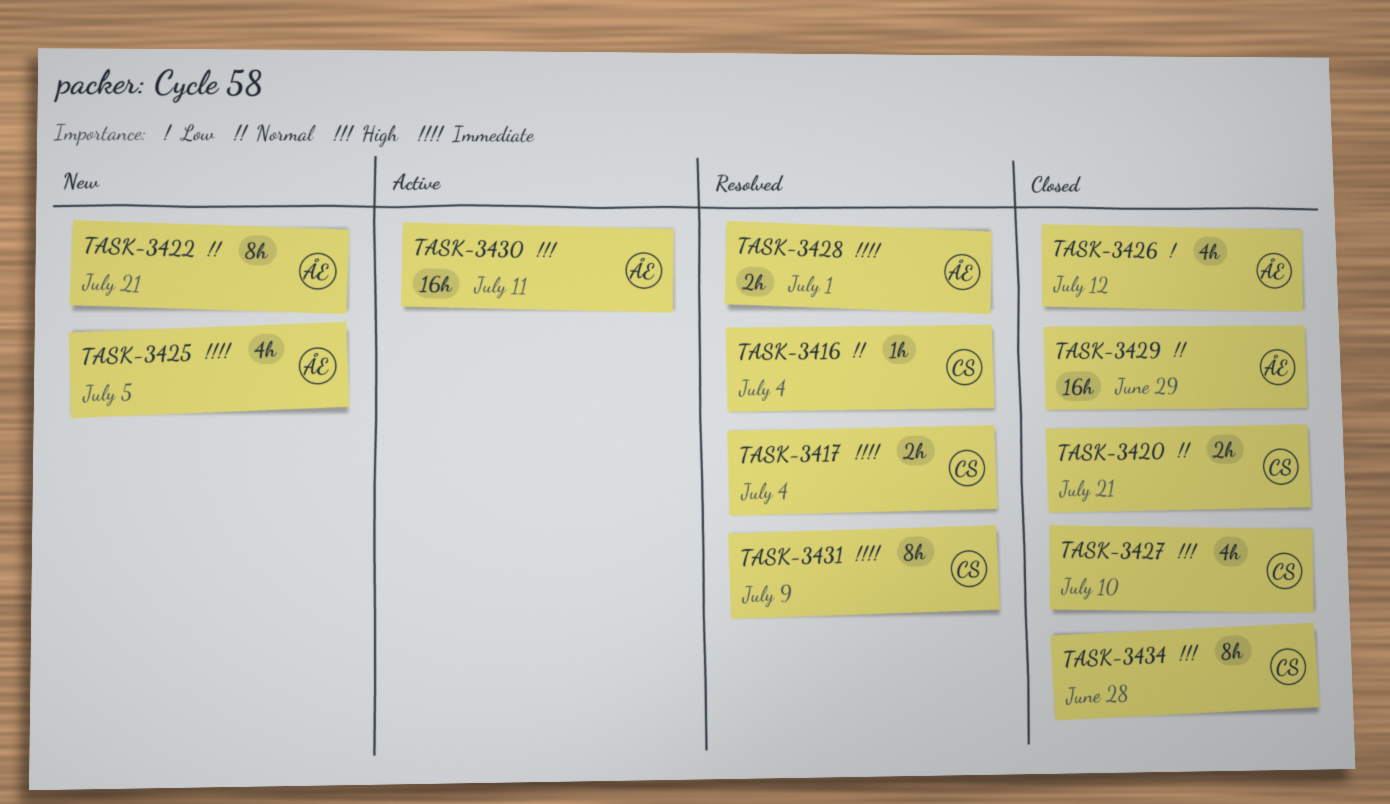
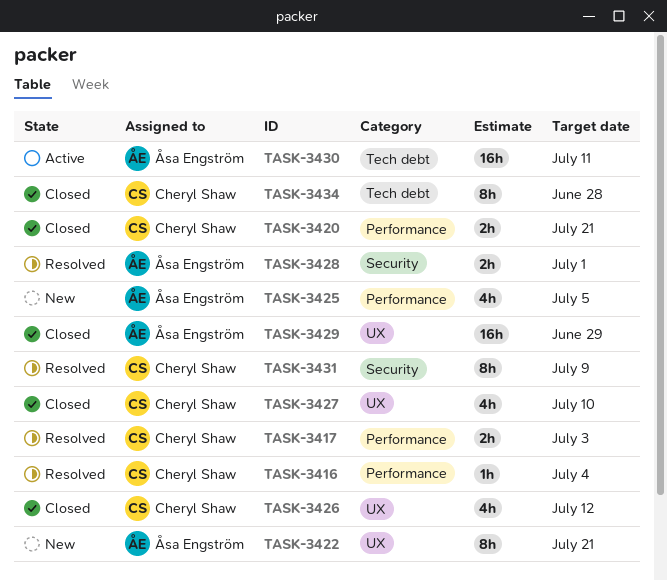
TASK-3417, due: Jul 4 -> Jul 3
TASK-3426, owner: Åsa Engström -> Cheryl Shaw

